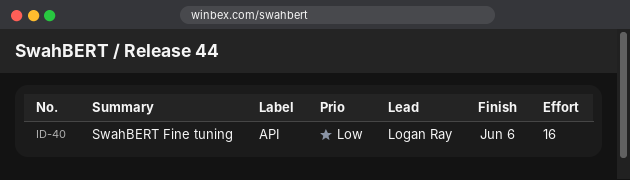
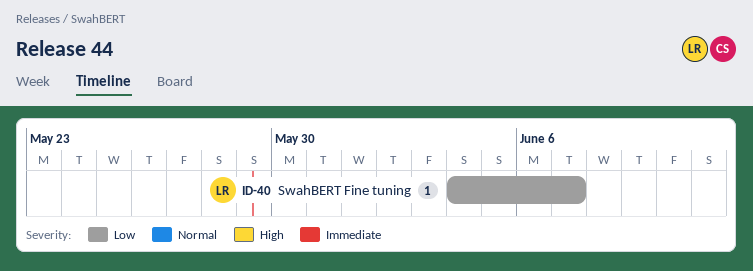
ID-40, estimate: 16 -> 1
ID-40, due: Jun 6 -> Jun 7

